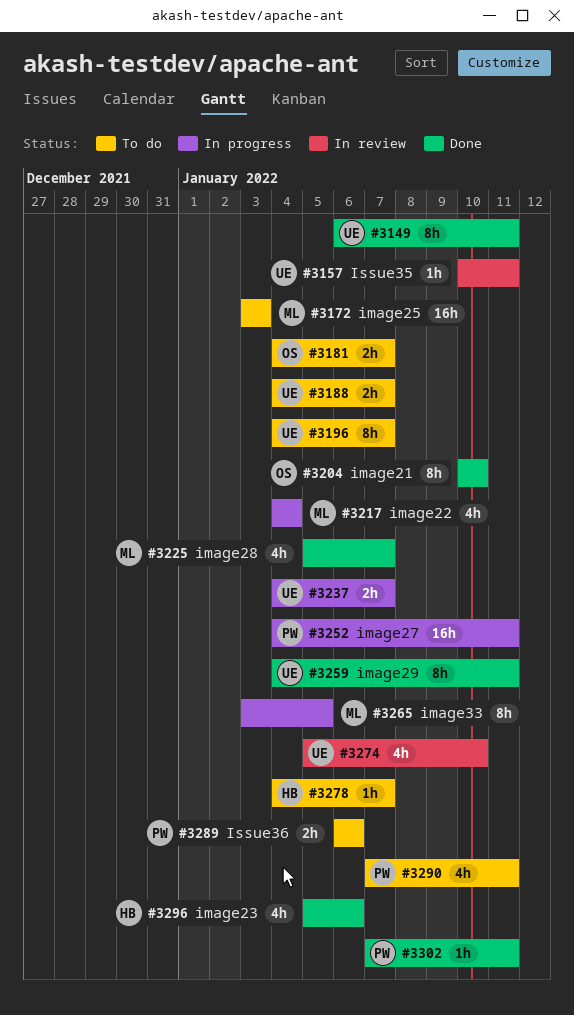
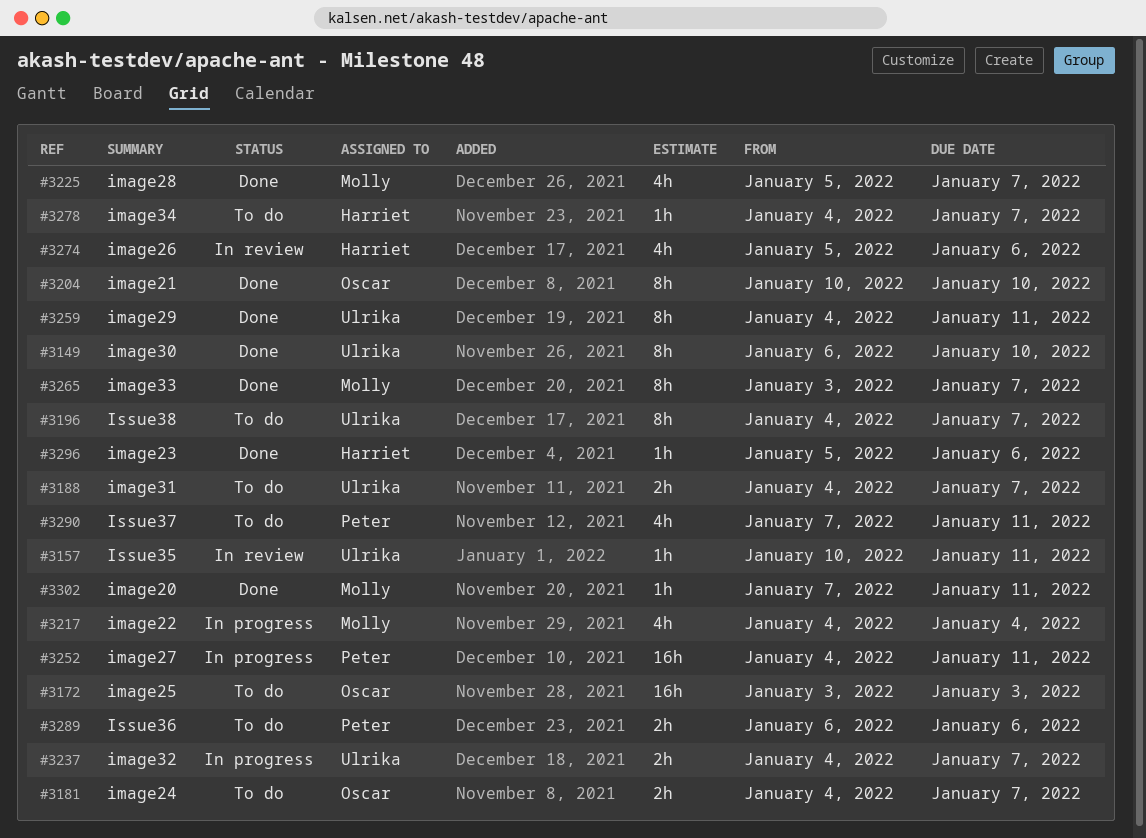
#3149, due: Jan 11 -> Jan 10
#3172, owner: Molly -> Oscar
#3265, status: In progress -> Done
#3265, due: Jan 5 -> Jan 7
#3274, owner: Ulrika -> Harriet
#3274, due: Jan 10 -> Jan 6
#3296, estimate: 4h -> 1h
#3302, owner: Peter -> Molly

